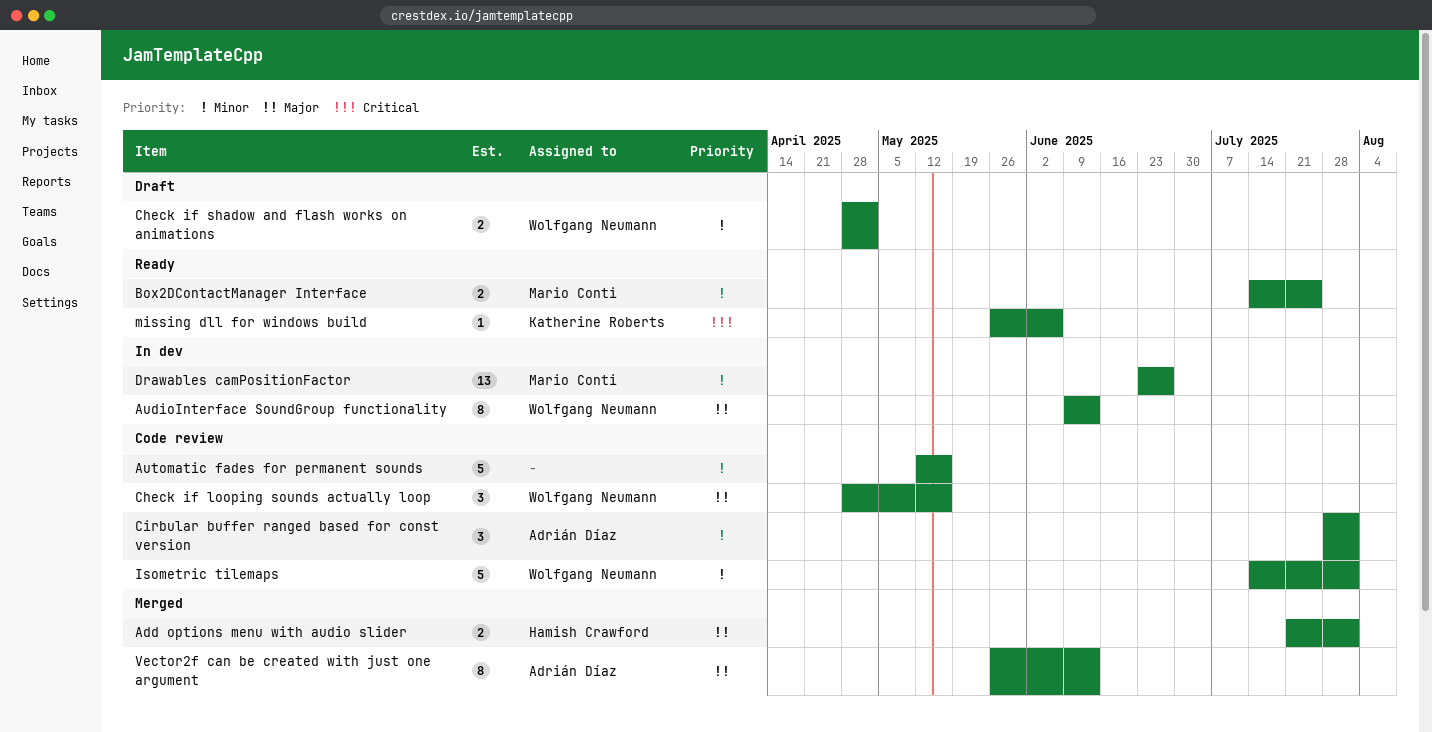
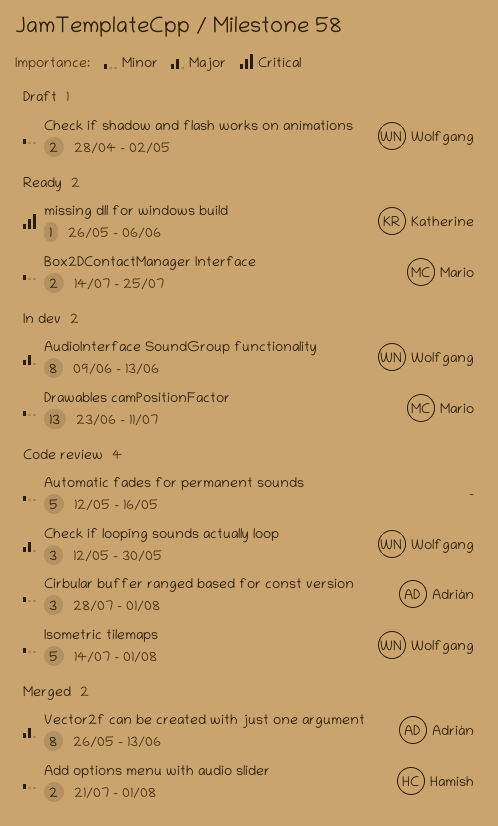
Add options menu with audio slider, priority: Major -> Minor
Check if looping sounds actually loop, start: Apr 28 -> May 12
Check if looping sounds actually loop, due: May 16 -> May 30
Drawables camPositionFactor, due: Jun 27 -> Jul 11

